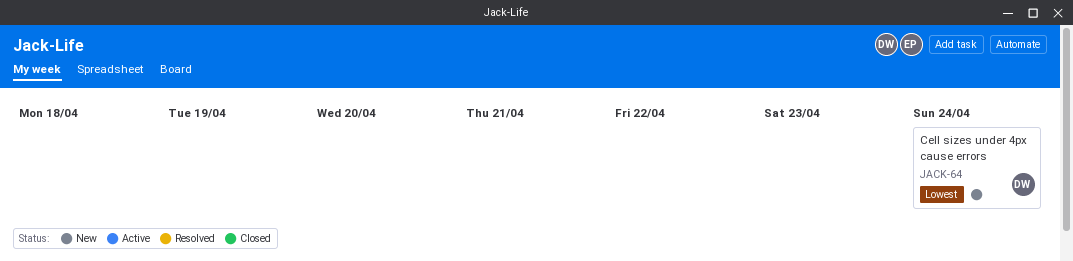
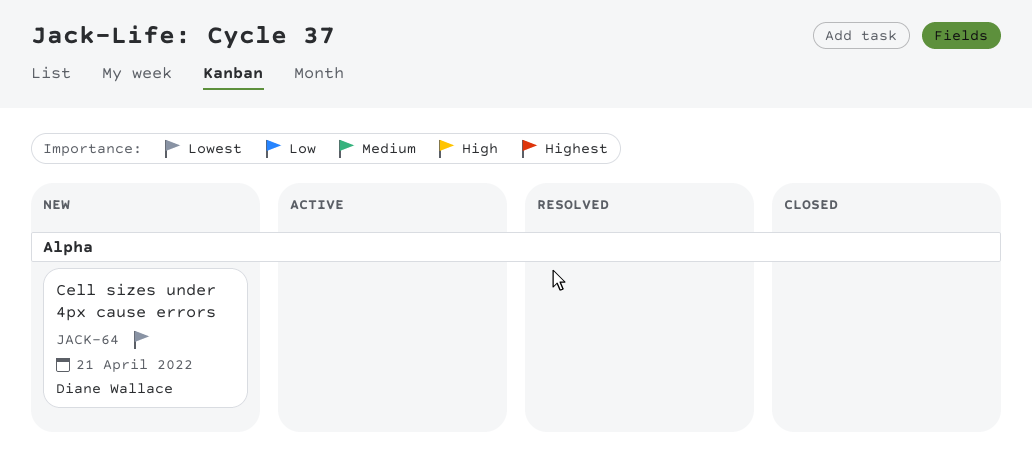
JACK-64, due: Apr 24 -> Apr 21

